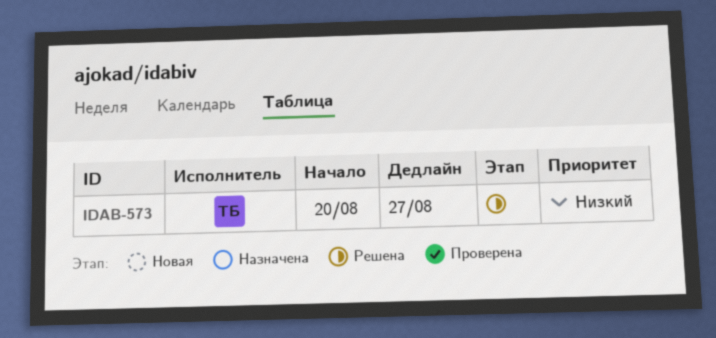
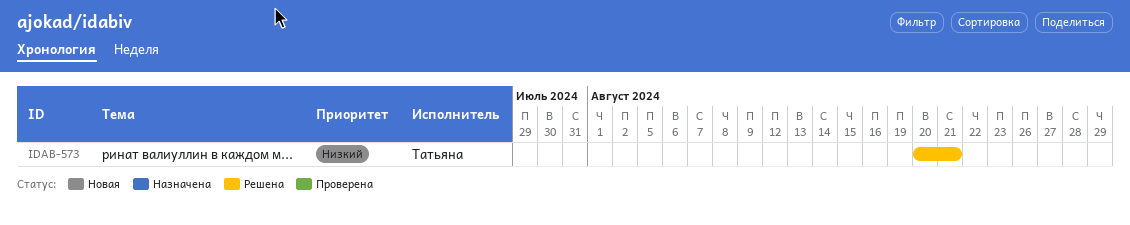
IDAB-573, due: Aug 27 -> Aug 21

